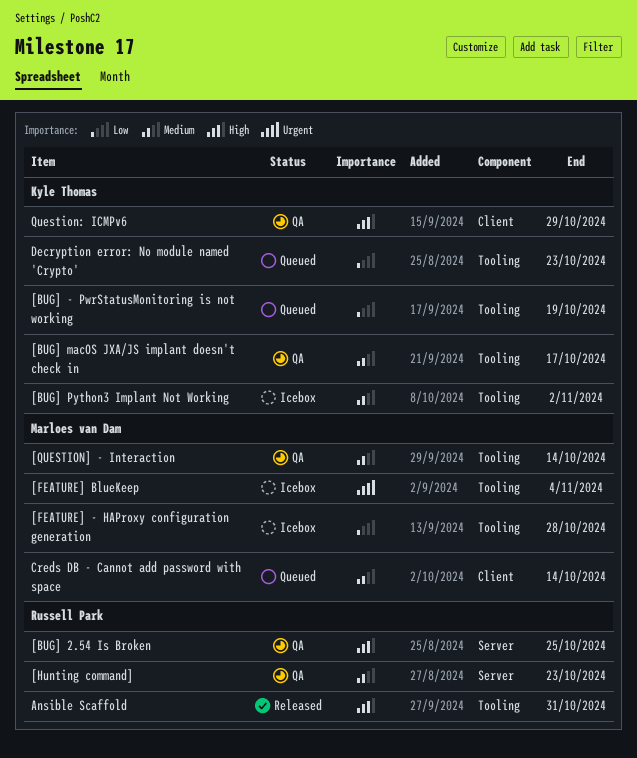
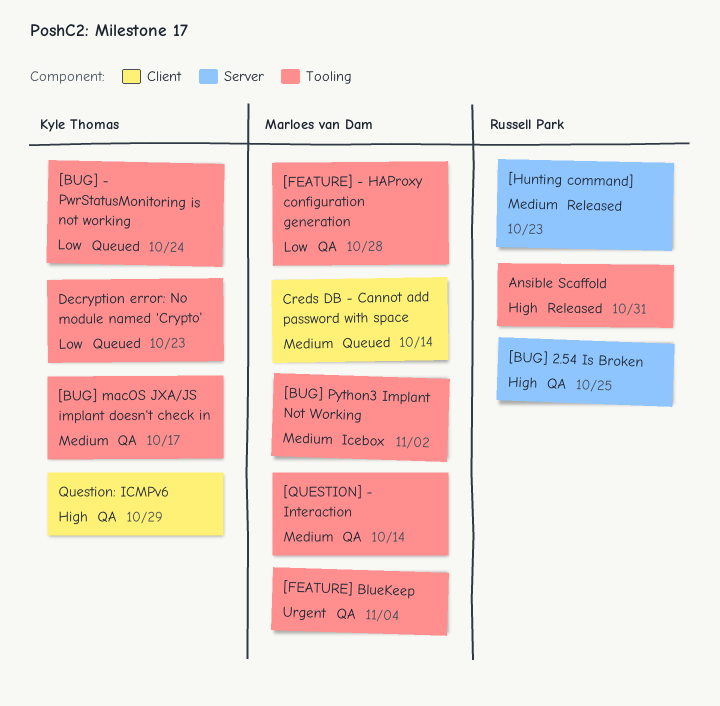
[BUG] - PwrStatusMonitoring is not working, due: Oct 19 -> Oct 24
[BUG] Python3 Implant Not Working, owner: Kyle Thomas -> Marloes van Dam
[FEATURE] - HAProxy configuration generation, status: Icebox -> QA
[FEATURE] BlueKeep, status: Icebox -> QA
[Hunting command], status: QA -> Released

